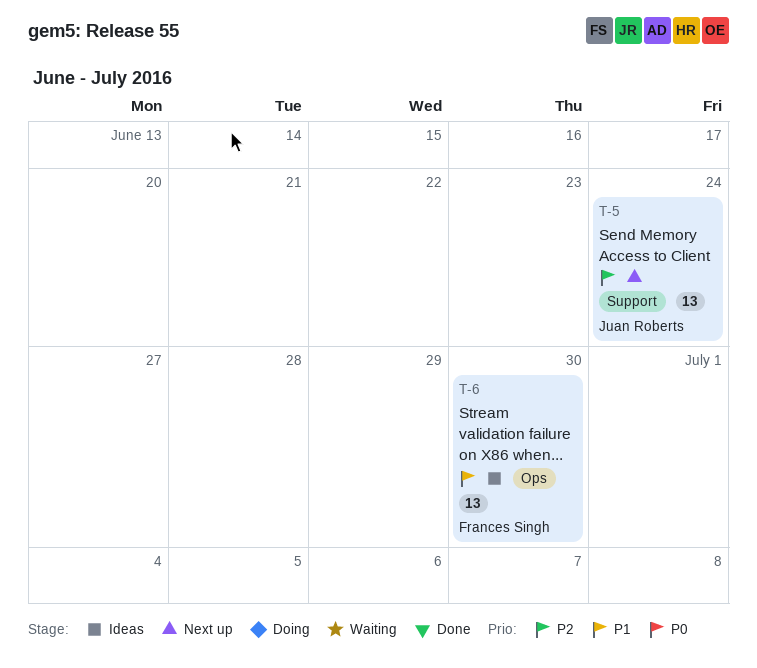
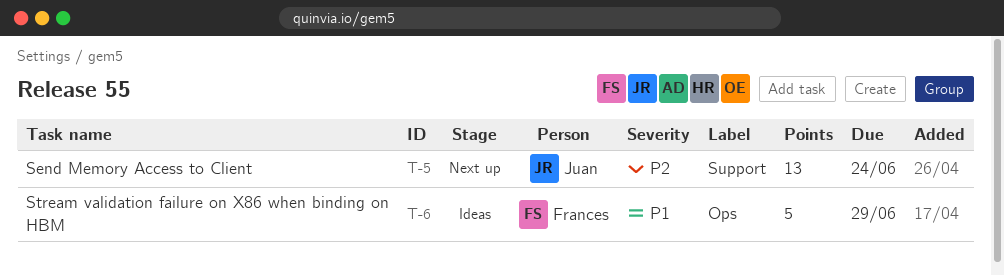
T-6, estimate: 13 -> 5
T-6, due: Jun 30 -> Jun 29

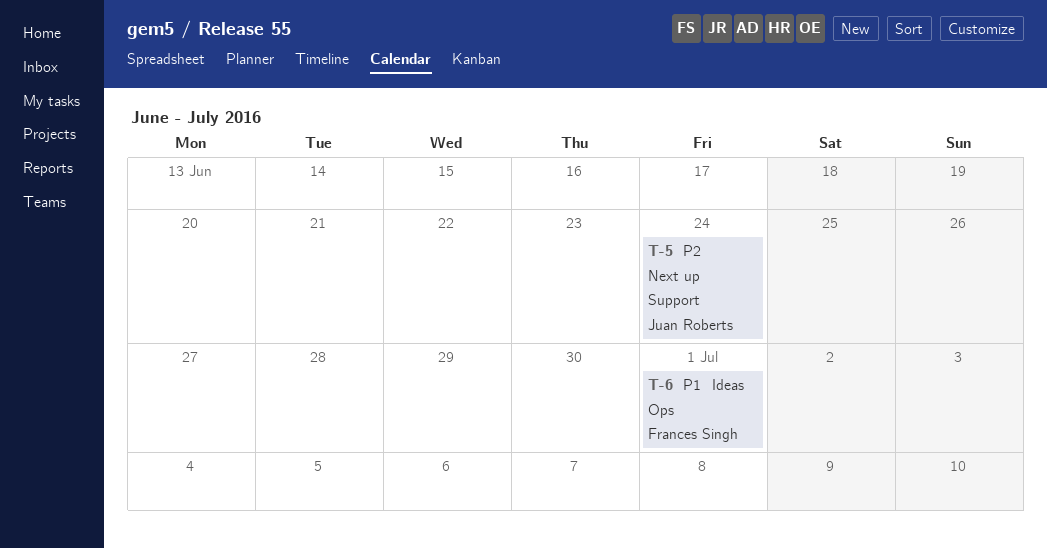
T-6, due: Jun 29 -> Jul 1

